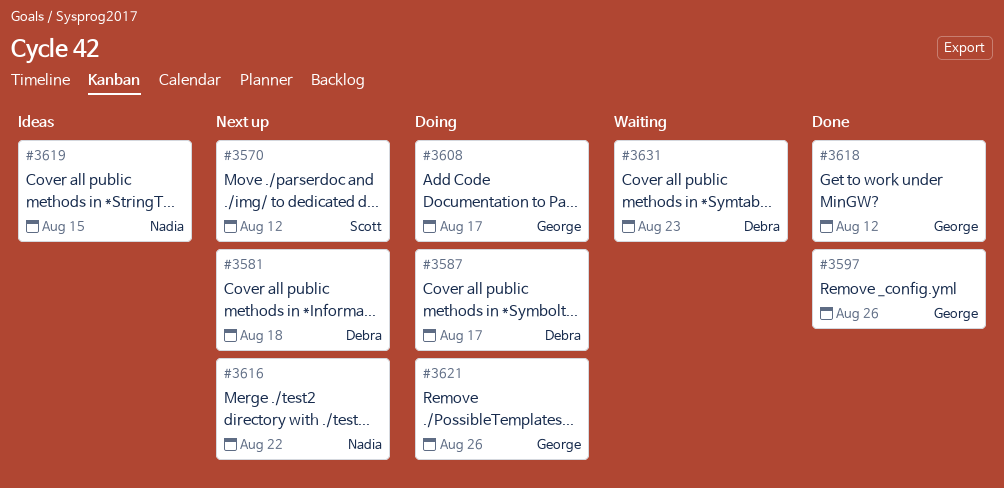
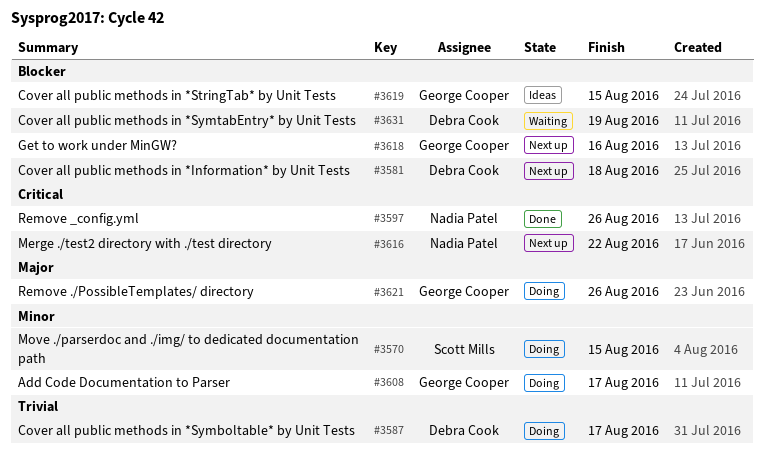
#3570, status: Next up -> Doing
#3570, due: Aug 12 -> Aug 15
#3597, owner: George Cooper -> Nadia Patel
#3618, status: Done -> Next up
#3618, due: Aug 12 -> Aug 16
#3619, owner: Nadia Patel -> George Cooper
#3631, due: Aug 23 -> Aug 19

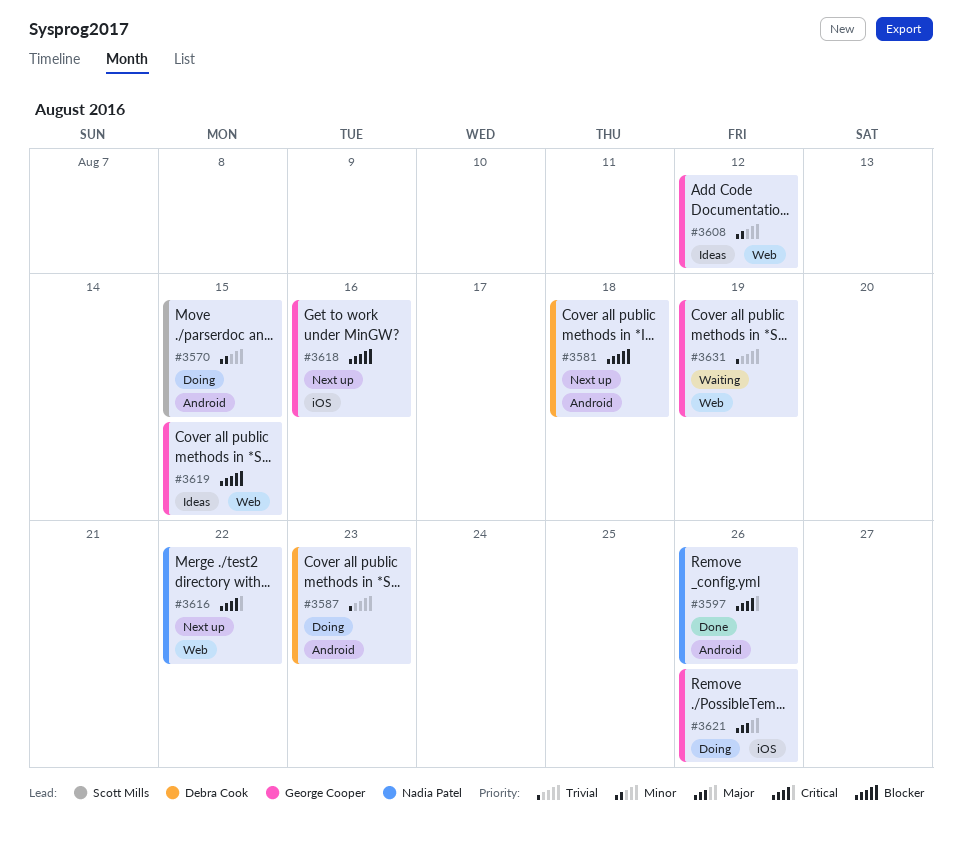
#3587, due: Aug 17 -> Aug 23
#3608, status: Doing -> Ideas
#3608, due: Aug 17 -> Aug 12
#3631, owner: Debra Cook -> George Cooper
#3631, priority: Blocker -> Trivial

